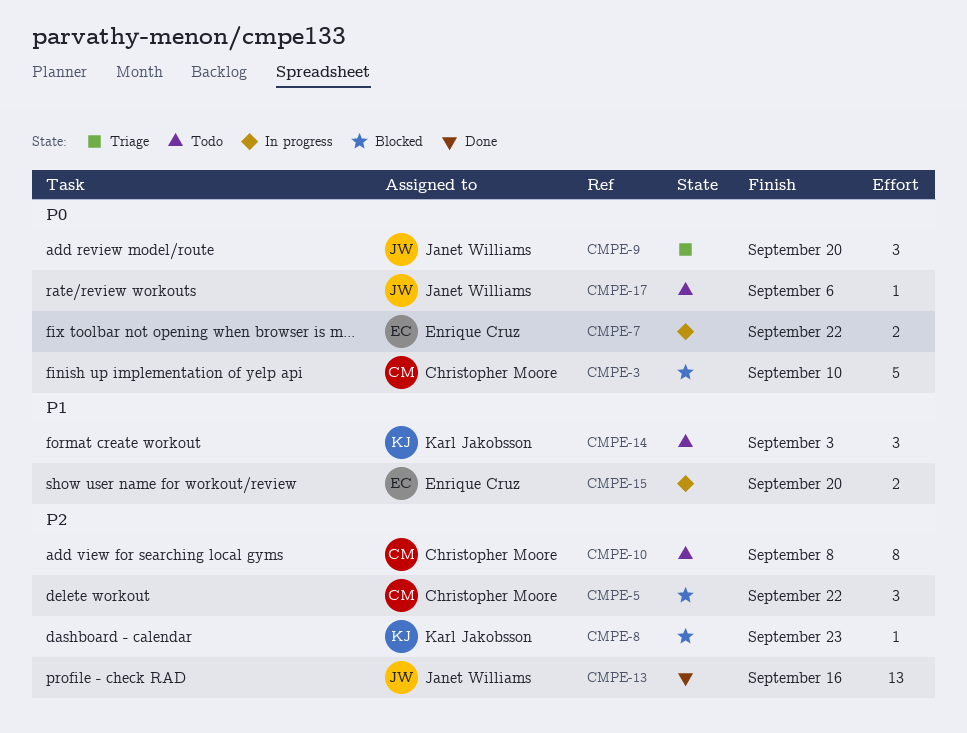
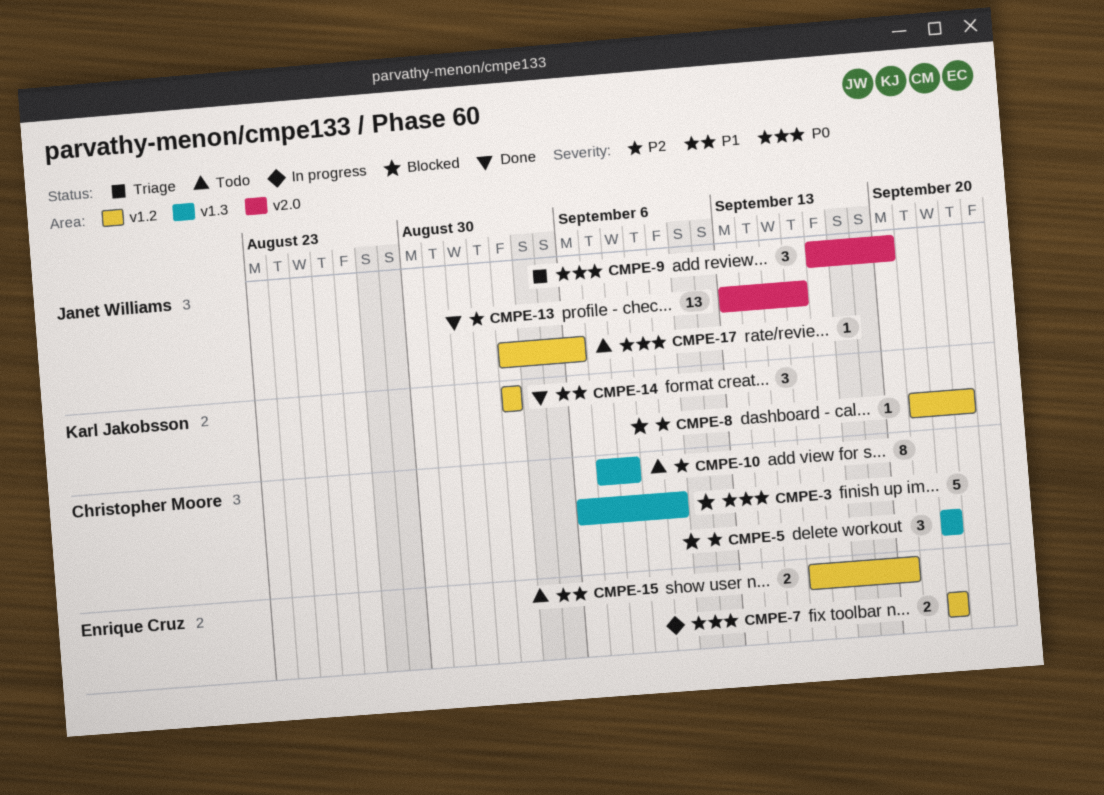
CMPE-14, status: Todo -> Done
CMPE-15, status: In progress -> Todo

